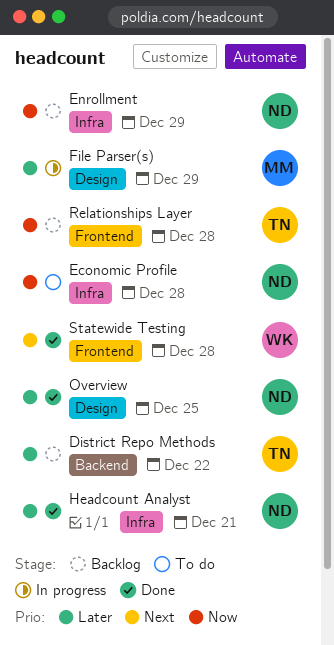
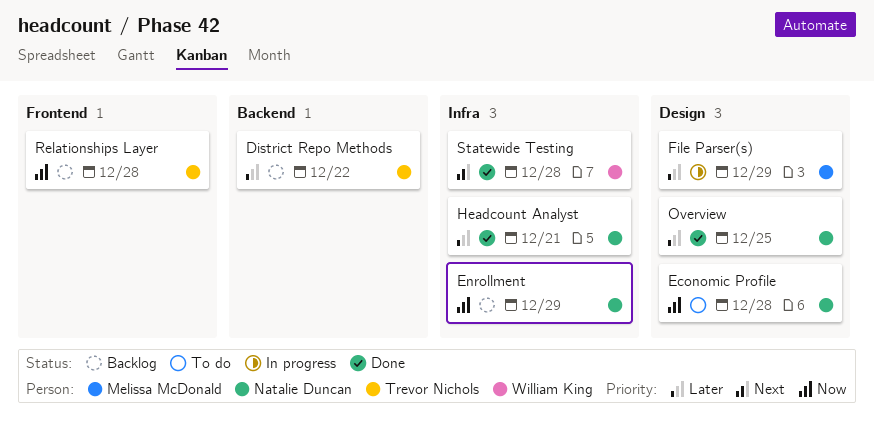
Economic Profile, label: Infra -> Design
Statewide Testing, label: Frontend -> Infra

